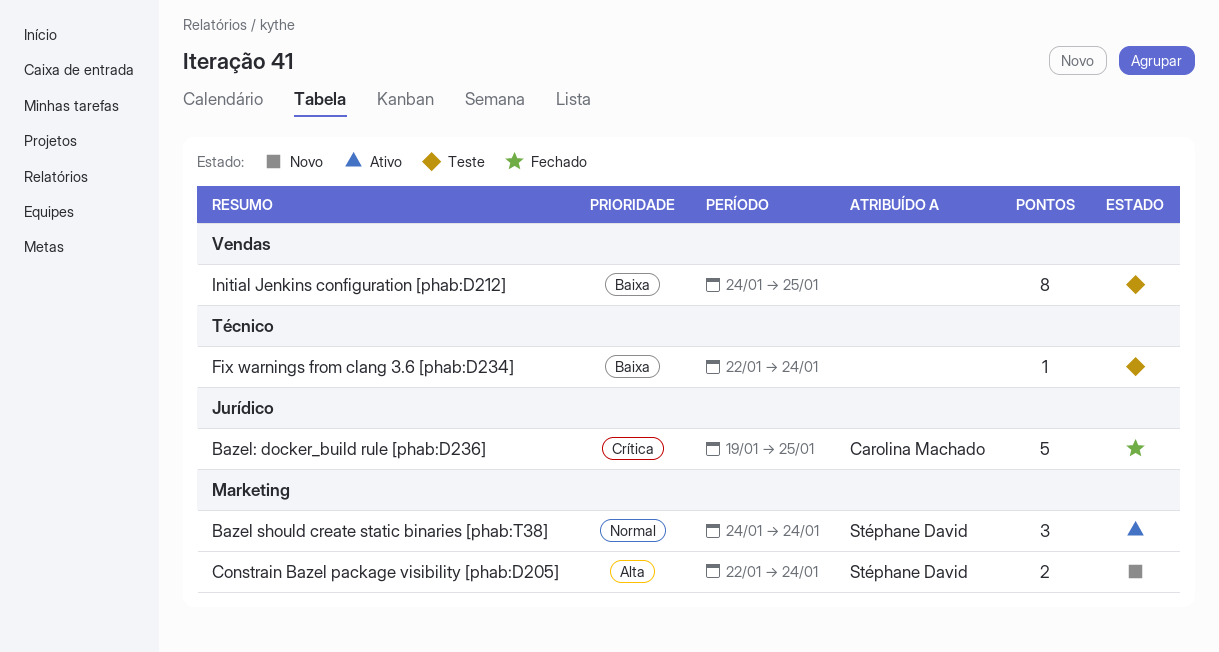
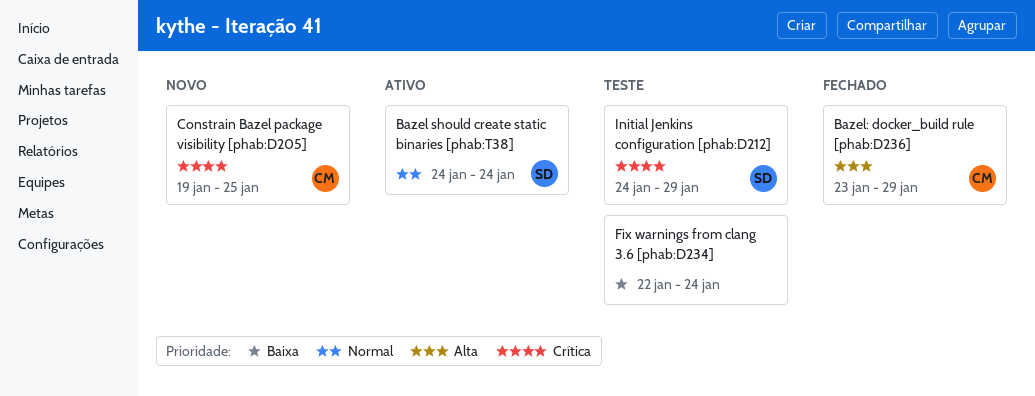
Bazel: docker_build rule [phab:D236], priority: Crítica -> Alta
Bazel: docker_build rule [phab:D236], start: Jan 19 -> Jan 23
Bazel: docker_build rule [phab:D236], due: Jan 25 -> Jan 29
Constrain Bazel package visibility [phab:D205], owner: Stéphane David -> Carolina Machado
Constrain Bazel package visibility [phab:D205], priority: Alta -> Crítica
Constrain Bazel package visibility [phab:D205], start: Jan 22 -> Jan 19
Constrain Bazel package visibility [phab:D205], due: Jan 24 -> Jan 25
Initial Jenkins configuration [phab:D212], owner: none -> Stéphane David
Initial Jenkins configuration [phab:D212], priority: Baixa -> Crítica
Initial Jenkins configuration [phab:D212], due: Jan 25 -> Jan 29

